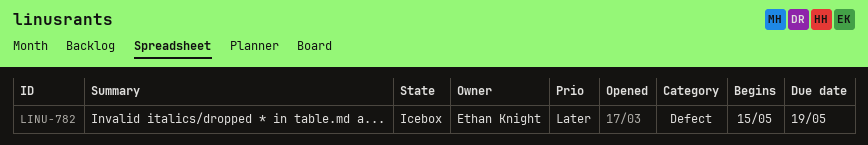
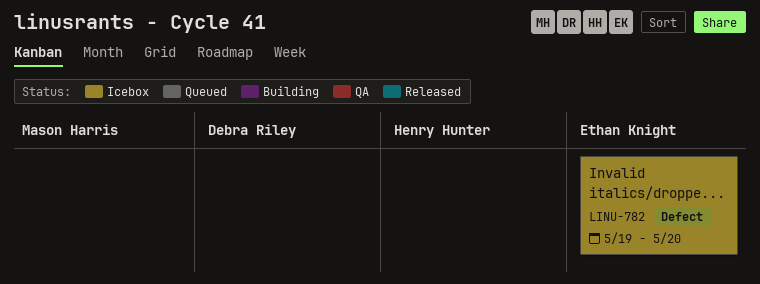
LINU-782, start: May 15 -> May 19
LINU-782, due: May 19 -> May 20

